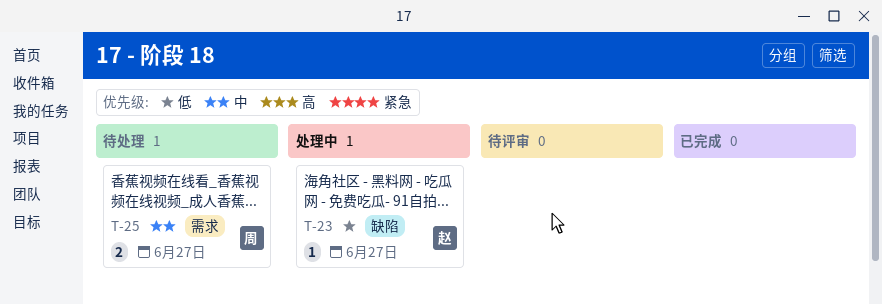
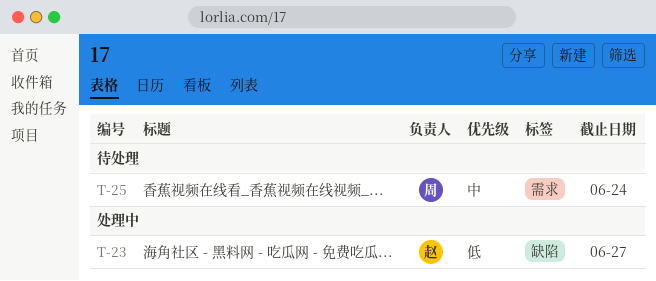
T-25, due: Jun 27 -> Jun 24

